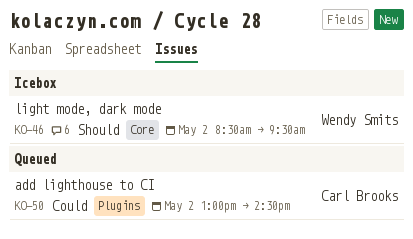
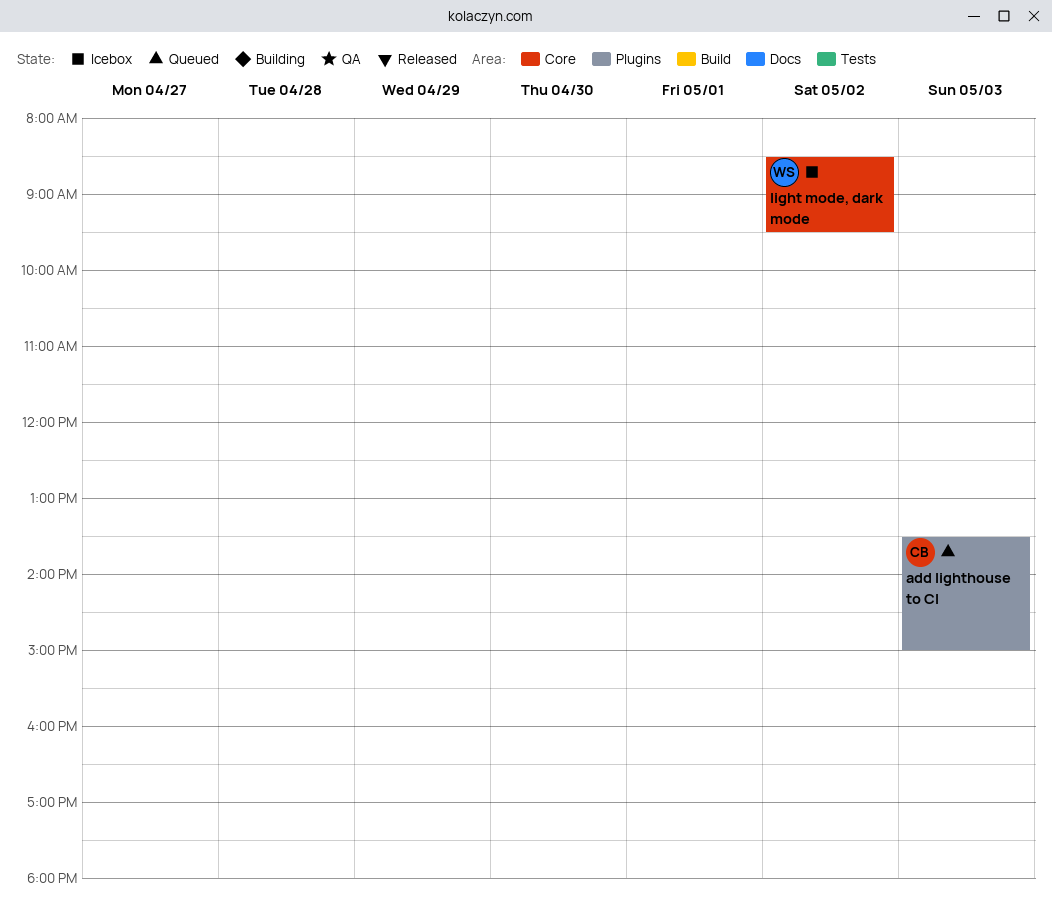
add lighthouse to CI, day: May 2 -> May 3
add lighthouse to CI, begins: 13:00 -> 13:30
add lighthouse to CI, ends: 14:30 -> 15:00

